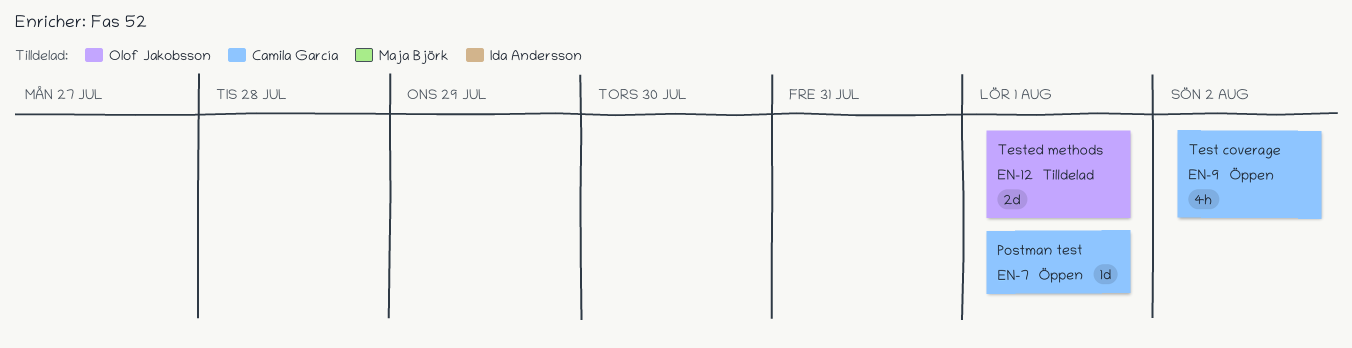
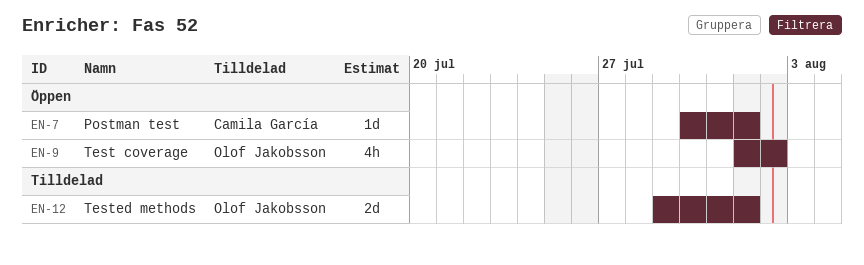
EN-9, owner: Camila García -> Olof Jakobsson

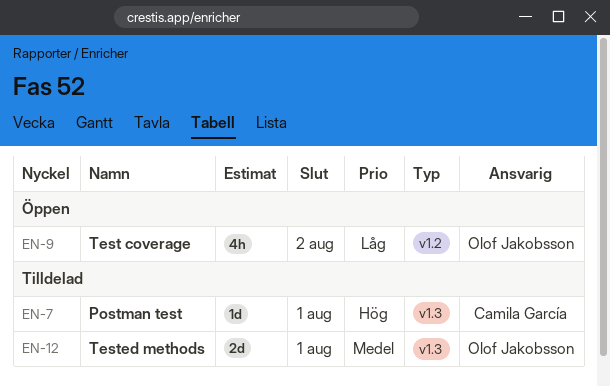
EN-7, status: Öppen -> Tilldelad

